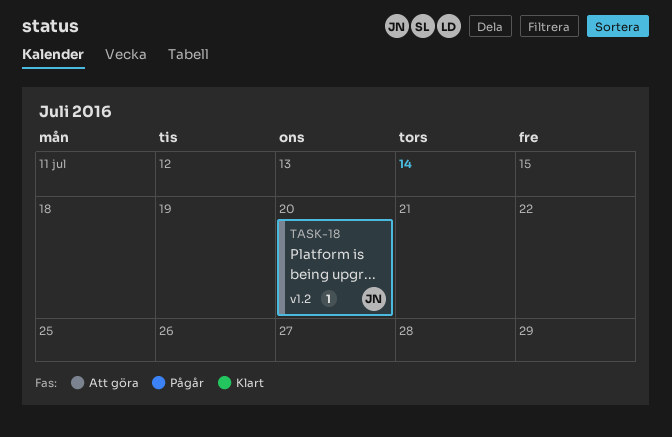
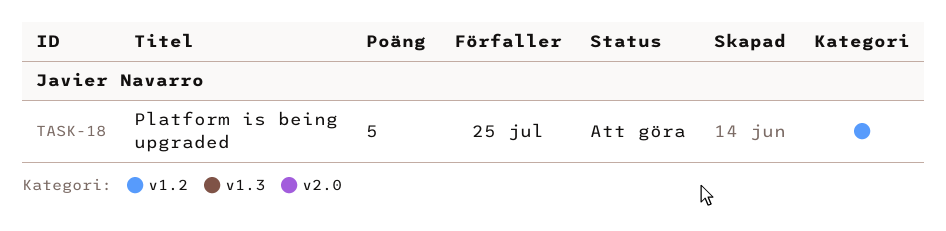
TASK-18, estimate: 1 -> 5
TASK-18, due: Jul 20 -> Jul 25

